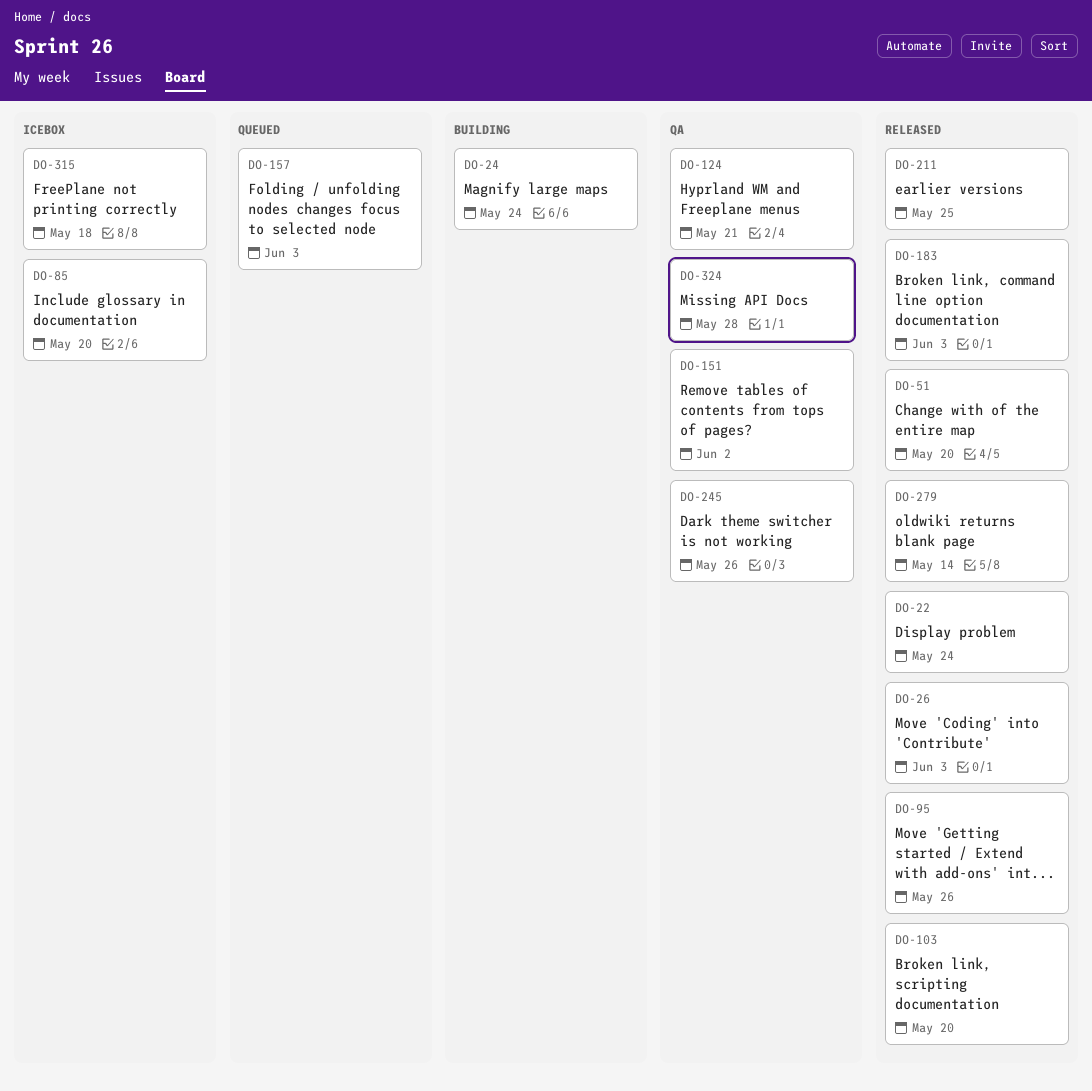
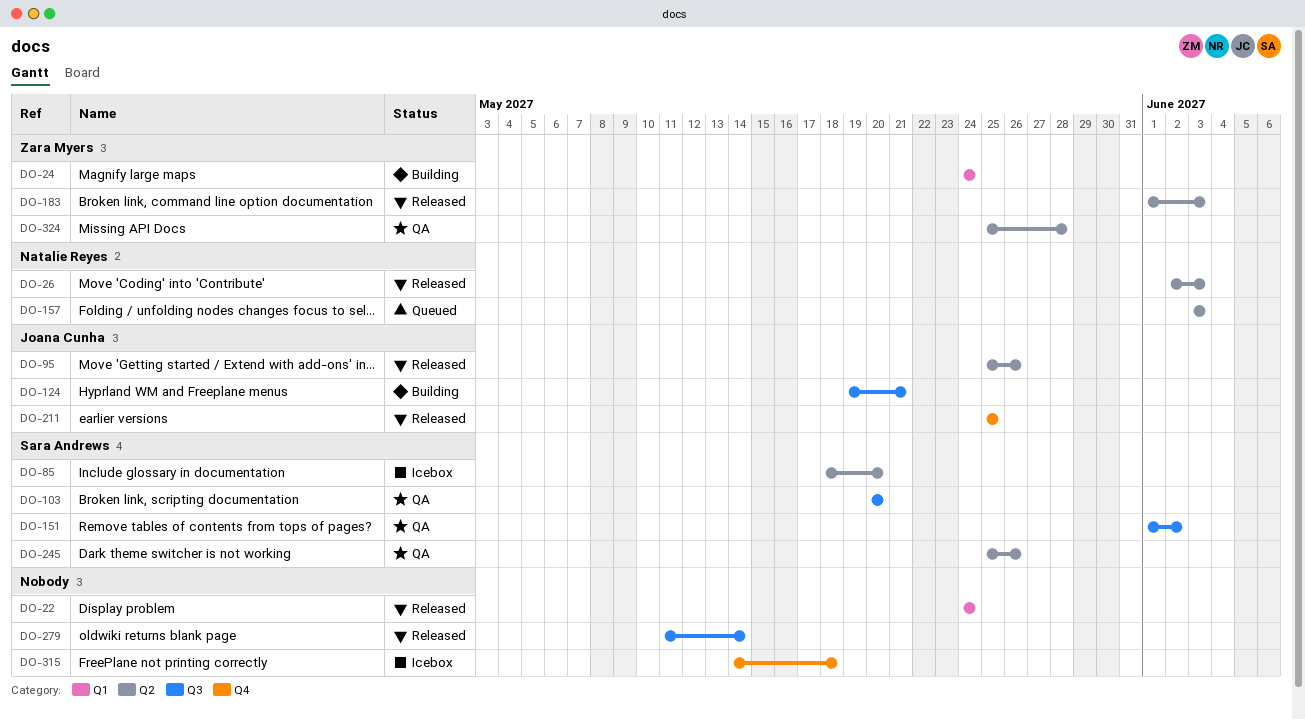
DO-51: present -> none
DO-103, status: Released -> QA
DO-124, status: QA -> Building

